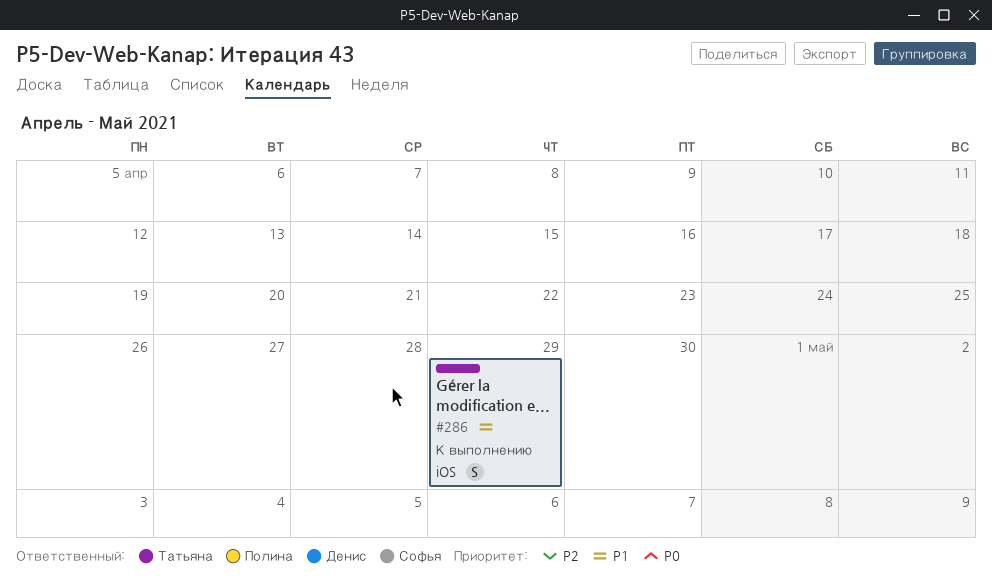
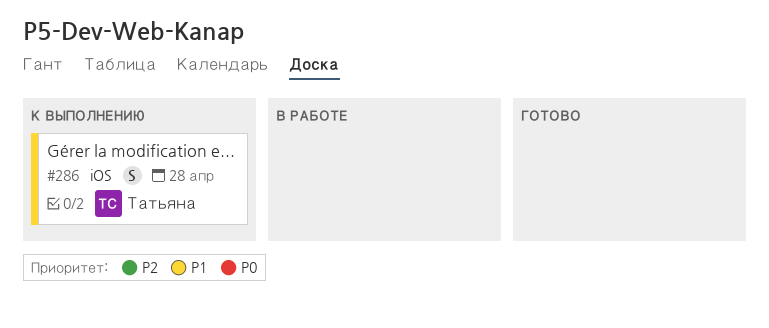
#286, due: Apr 29 -> Apr 28

